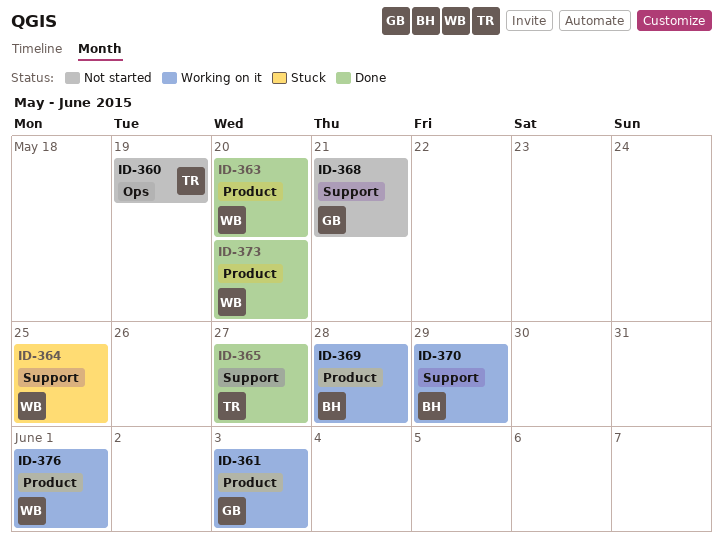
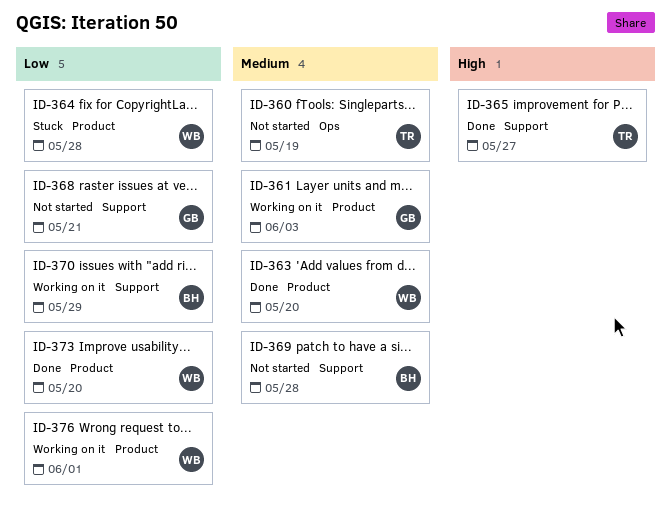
ID-364, label: Support -> Product
ID-364, due: May 25 -> May 28
ID-369, status: Working on it -> Not started
ID-369, label: Product -> Support

